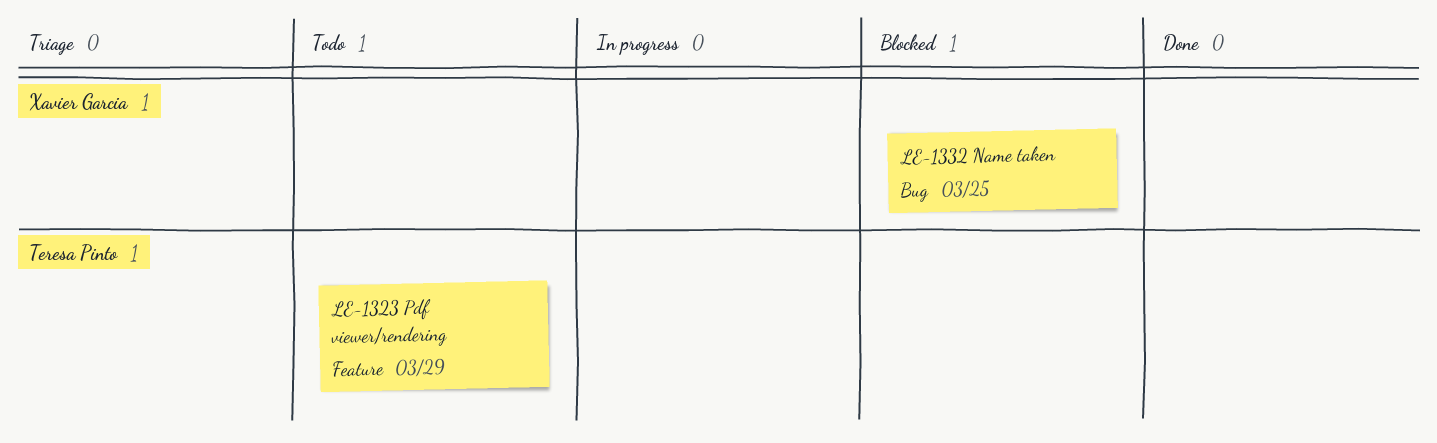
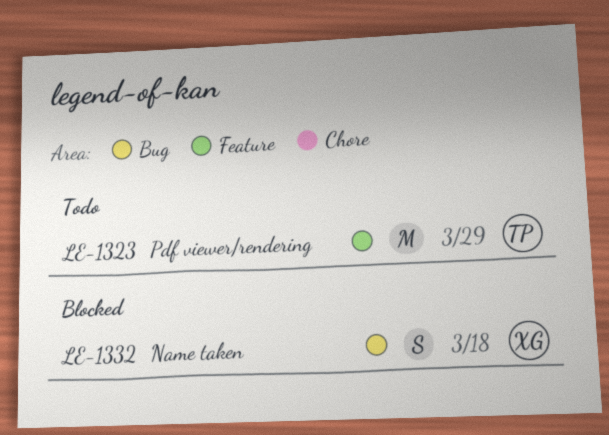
LE-1332, due: Mar 25 -> Mar 18

